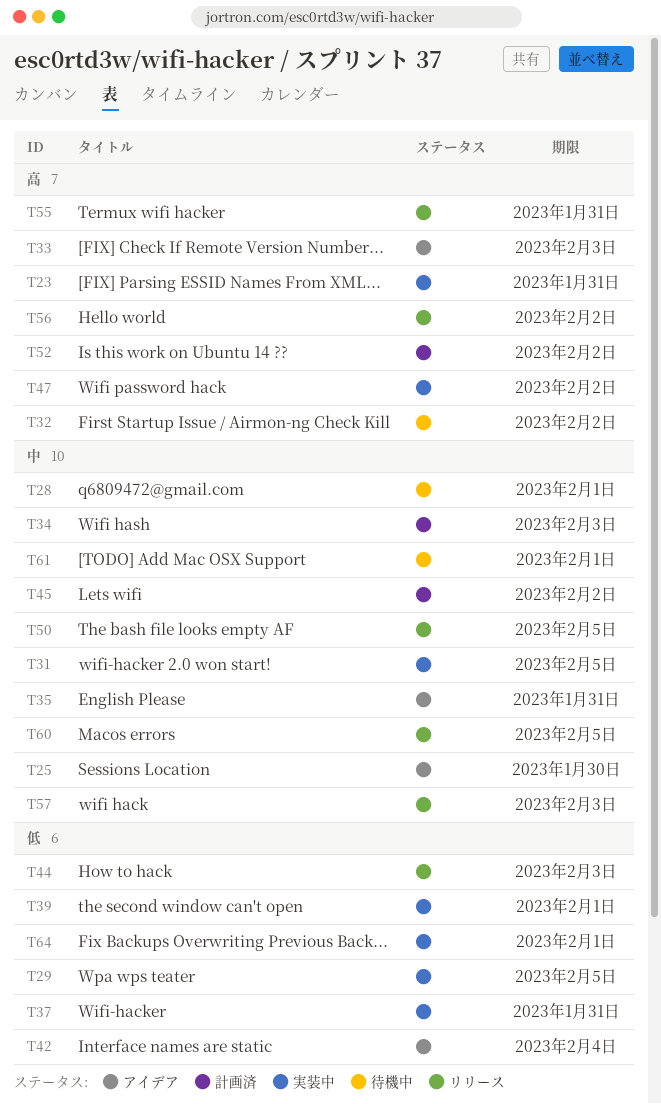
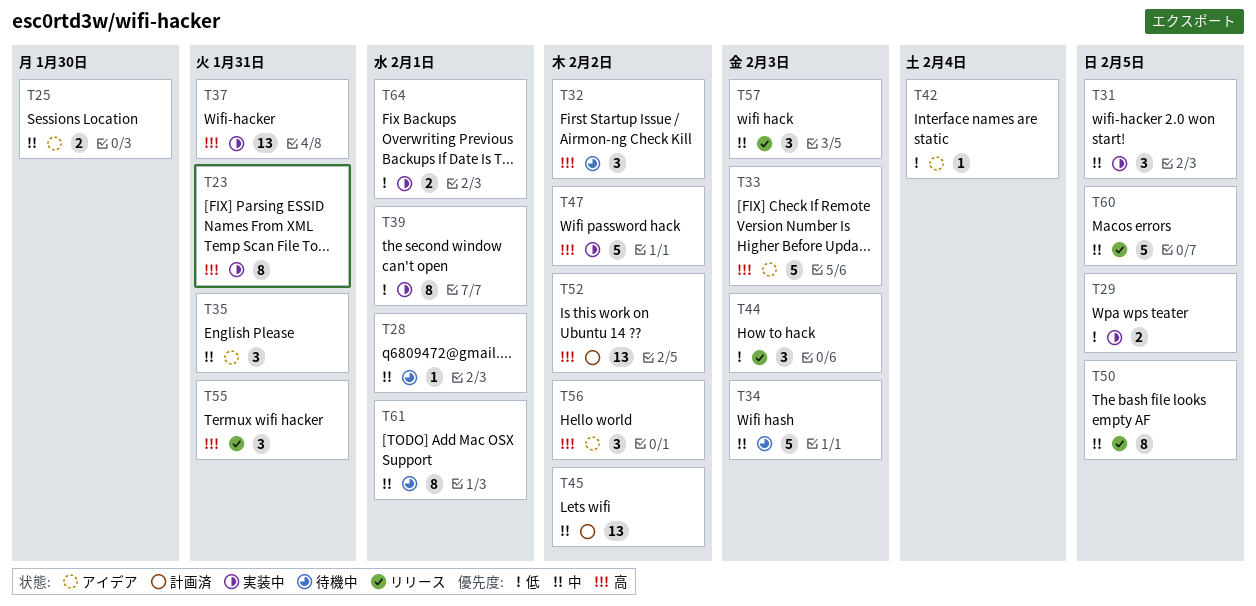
T34, status: 計画済 -> 待機中
T37, priority: 低 -> 高
T56, status: リリース -> アイデア

